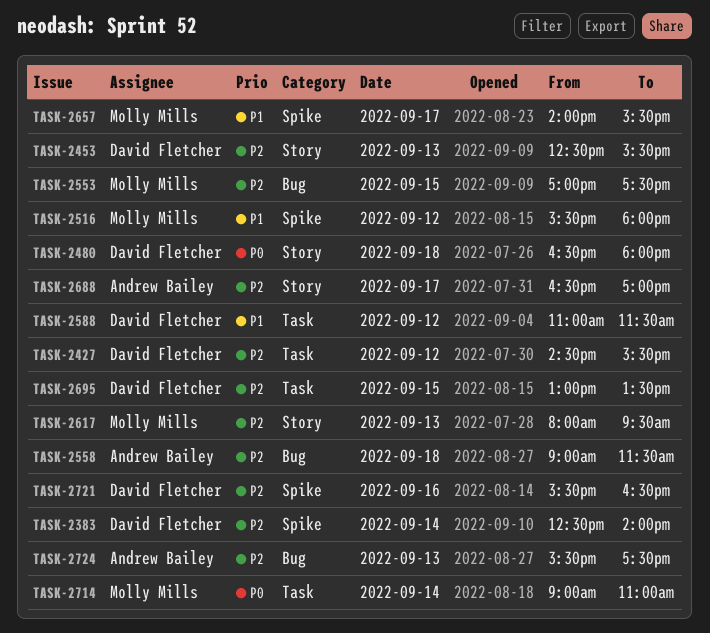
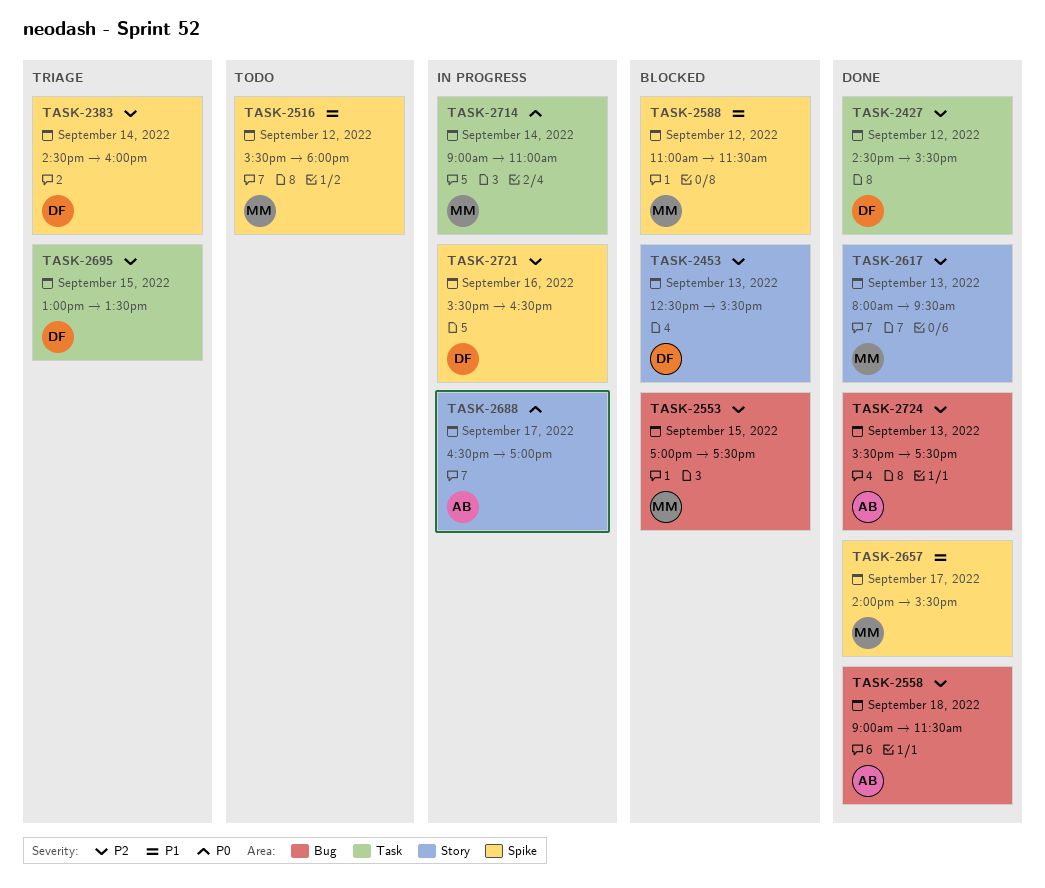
TASK-2383, begins: 12:30 -> 14:30
TASK-2383, ends: 14:00 -> 16:00
TASK-2480: present -> none
TASK-2588, owner: David Fletcher -> Molly Mills
TASK-2588, label: Task -> Spike
TASK-2688, priority: P2 -> P0

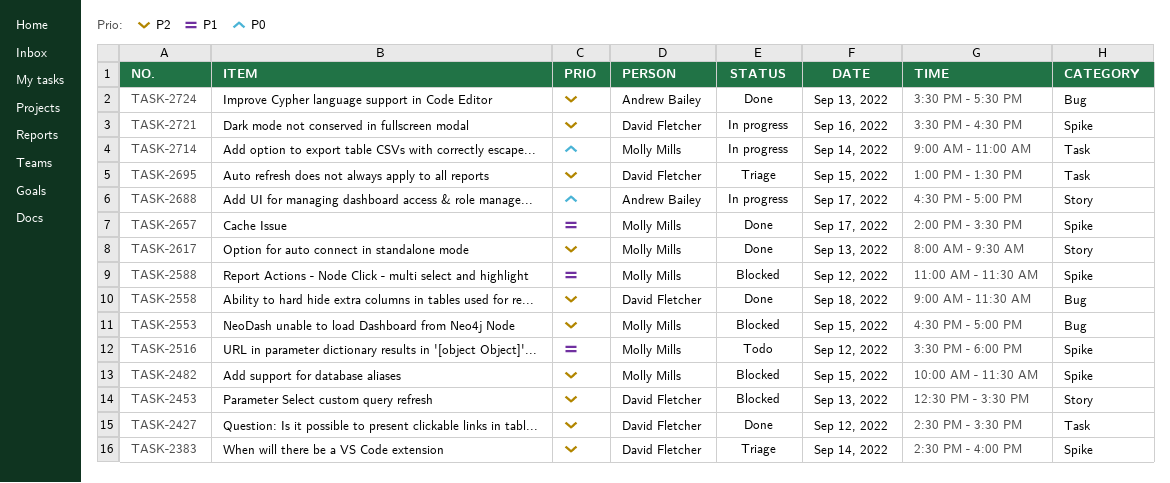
TASK-2482: none -> present
TASK-2553, begins: 17:00 -> 16:30
TASK-2553, ends: 17:30 -> 17:00
TASK-2558, owner: Andrew Bailey -> David Fletcher

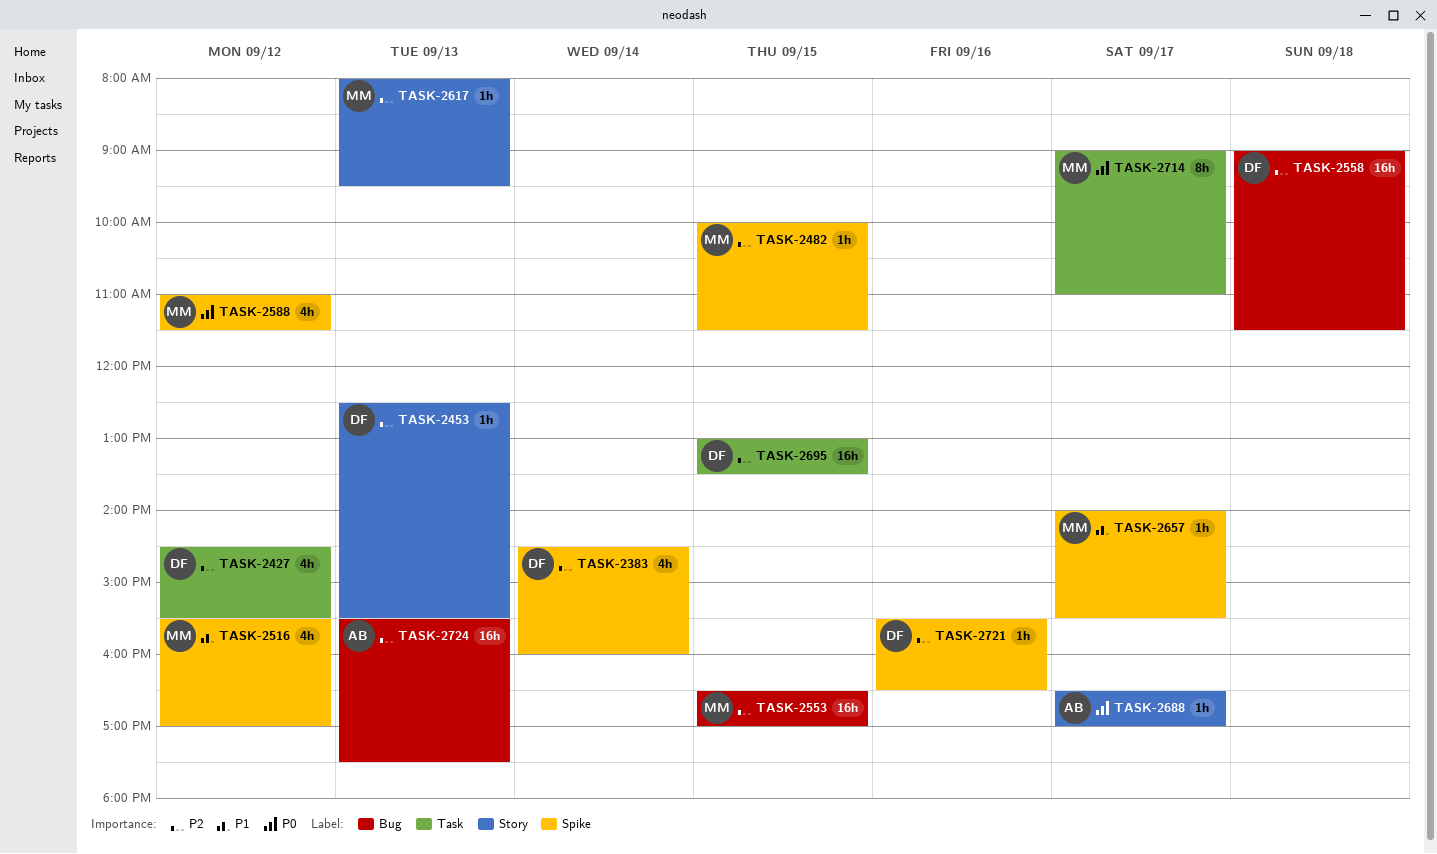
TASK-2516, ends: 18:00 -> 17:00
TASK-2588, priority: P1 -> P0
TASK-2714, day: Sep 14 -> Sep 17

